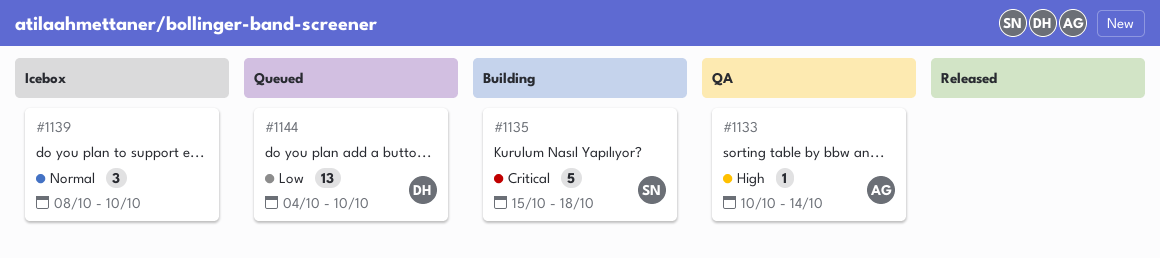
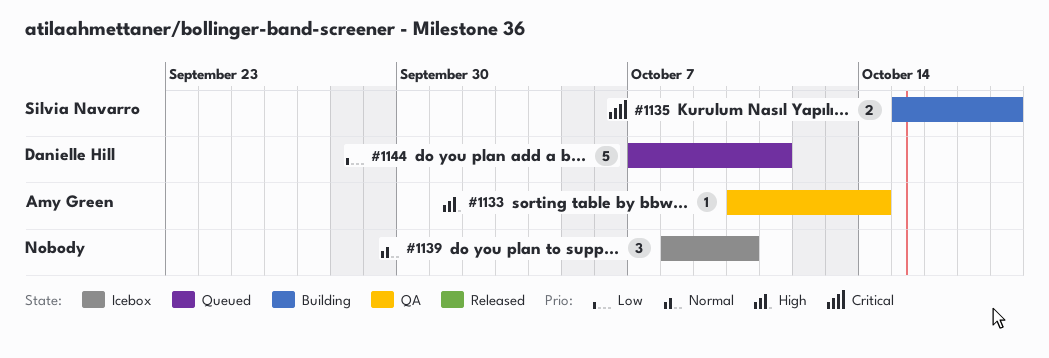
#1135, estimate: 5 -> 2
#1144, estimate: 13 -> 5
#1144, start: Oct 4 -> Oct 7
#1144, due: Oct 10 -> Oct 11

